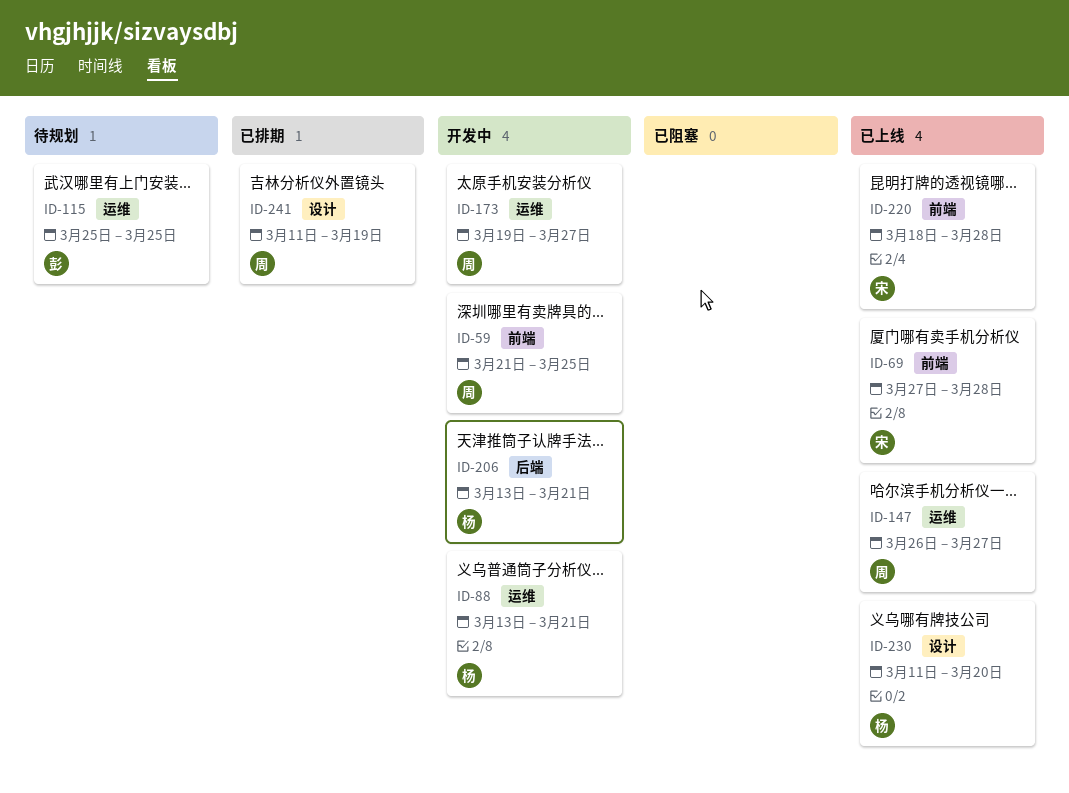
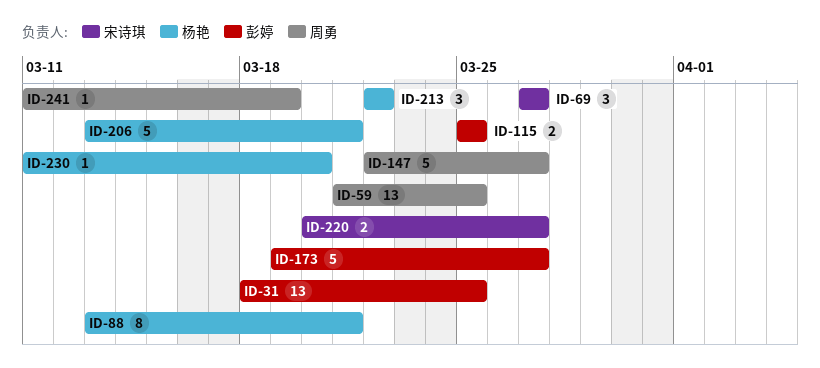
ID-31: none -> present
ID-69, due: Mar 28 -> Mar 27
ID-147, start: Mar 26 -> Mar 22
ID-173, owner: 周勇 -> 彭婷
ID-213: none -> present
ID-220, start: Mar 18 -> Mar 20
ID-220, due: Mar 28 -> Mar 27

